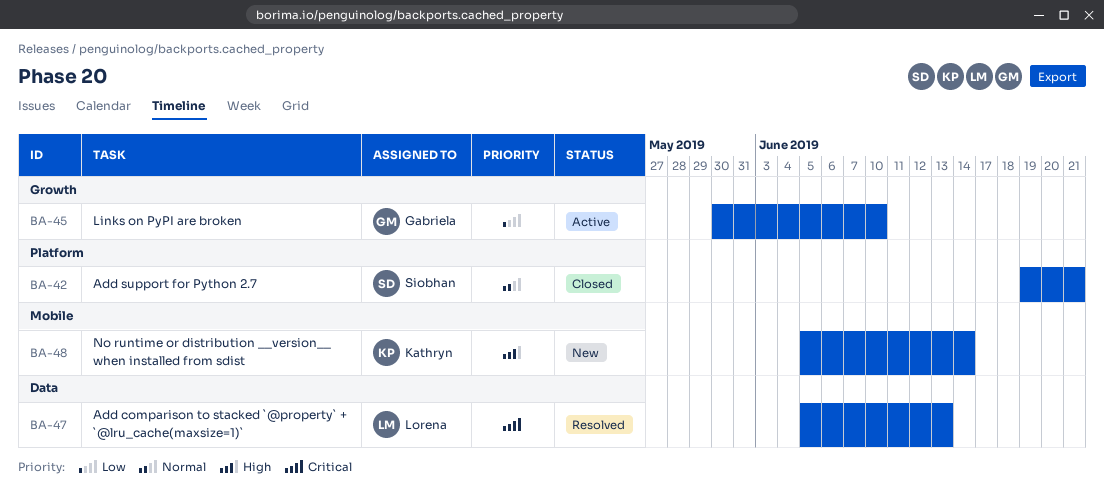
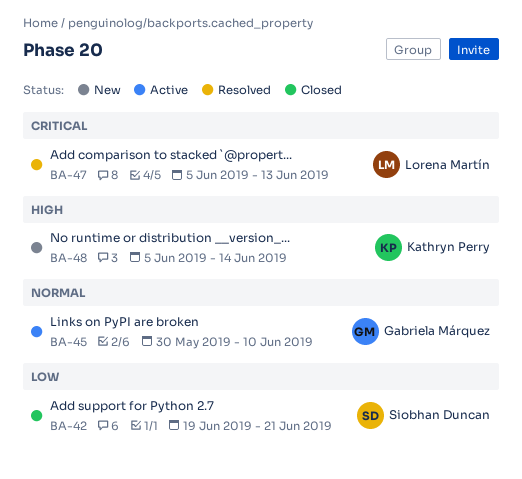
BA-42, priority: Normal -> Low
BA-45, priority: Low -> Normal

